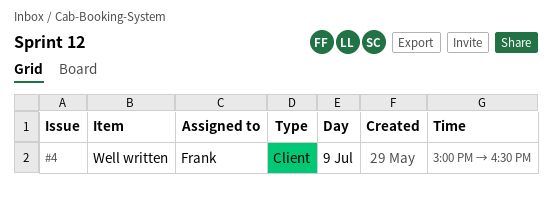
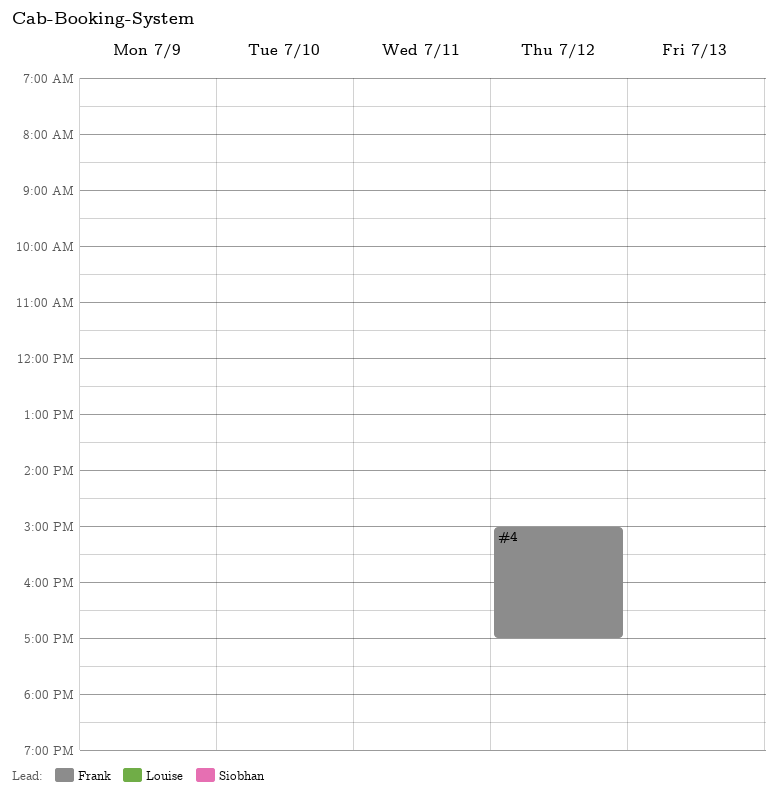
#4, day: Jul 9 -> Jul 12
#4, ends: 16:30 -> 17:00

